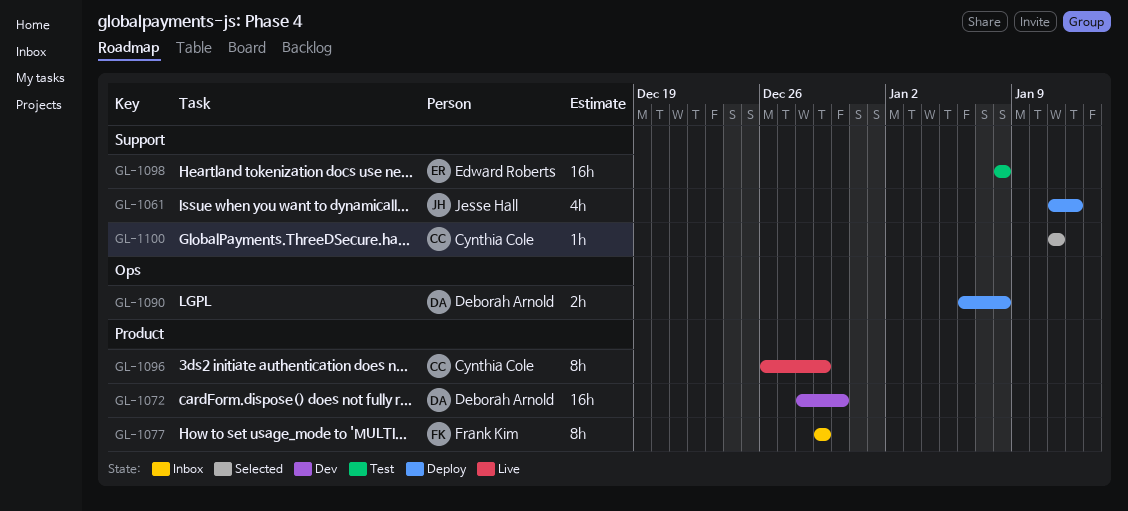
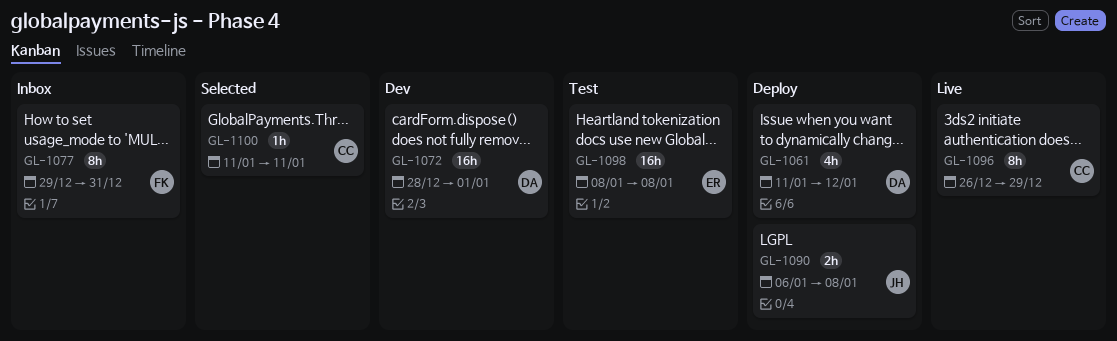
GL-1061, owner: Jesse Hall -> Deborah Arnold
GL-1072, due: Dec 30 -> Jan 1
GL-1077, due: Dec 29 -> Dec 31
GL-1090, owner: Deborah Arnold -> Jesse Hall

